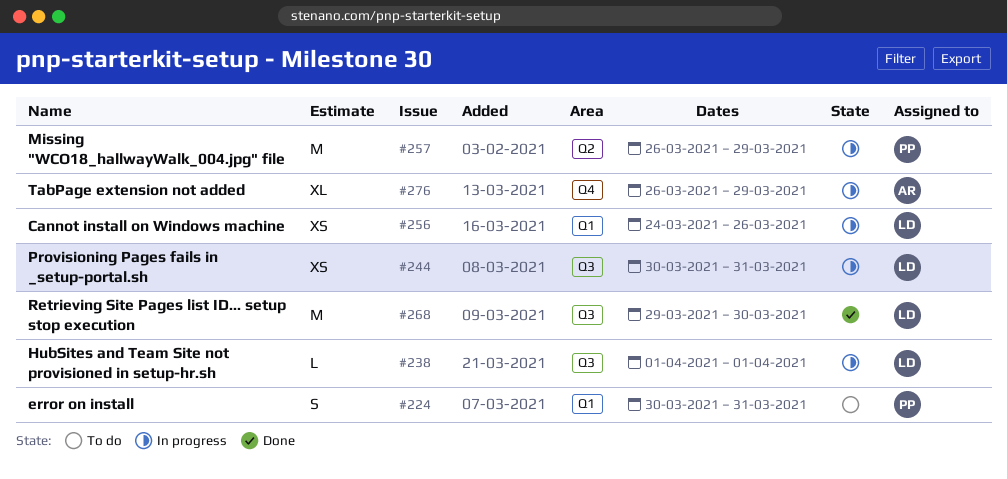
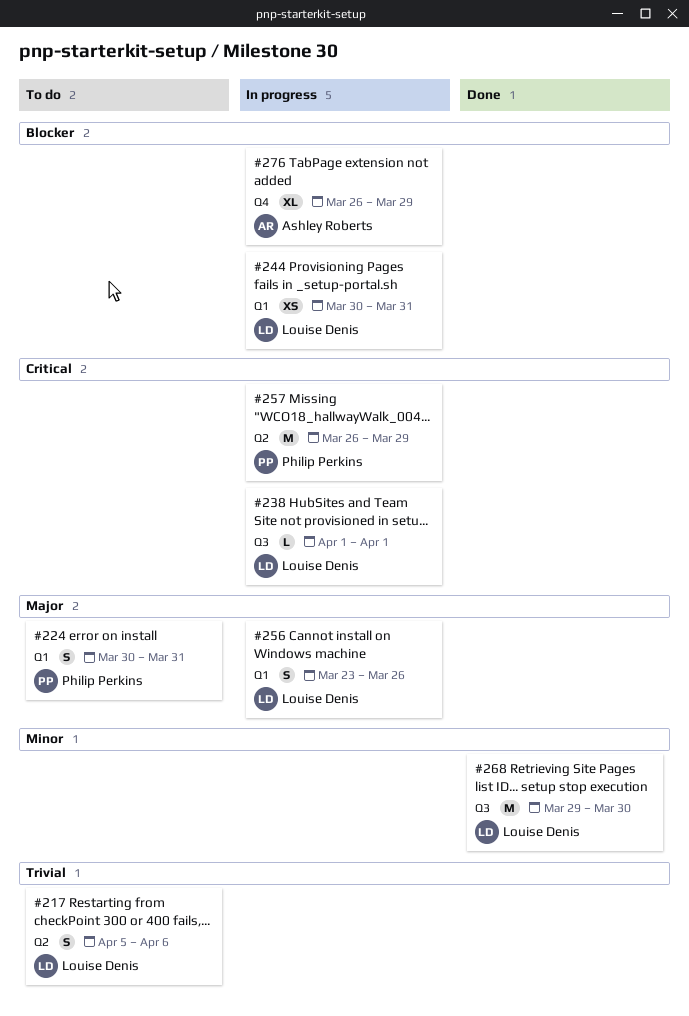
#217: none -> present
#244, label: Q3 -> Q1
#256, estimate: XS -> S
#256, start: Mar 24 -> Mar 23

